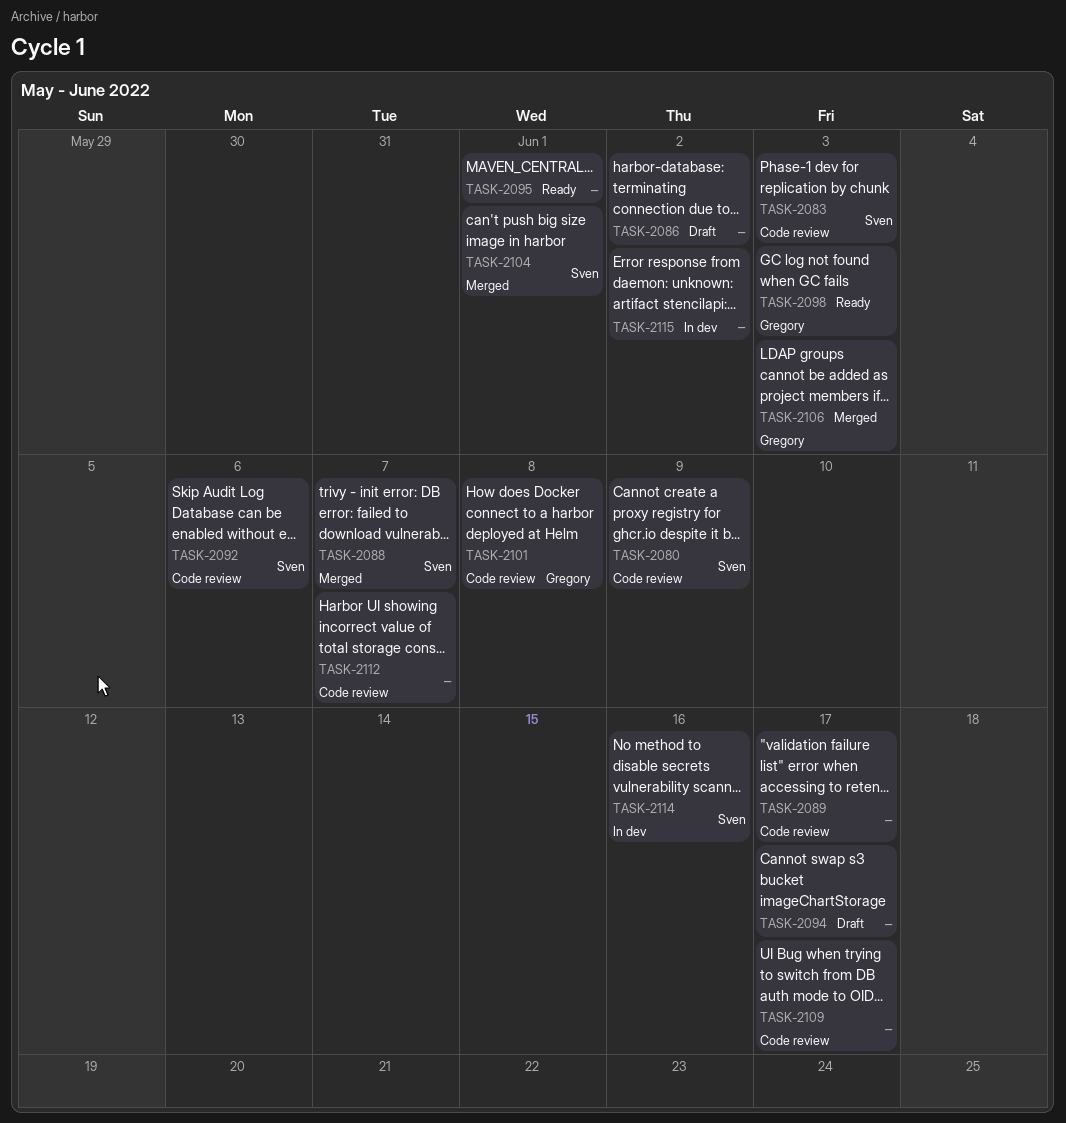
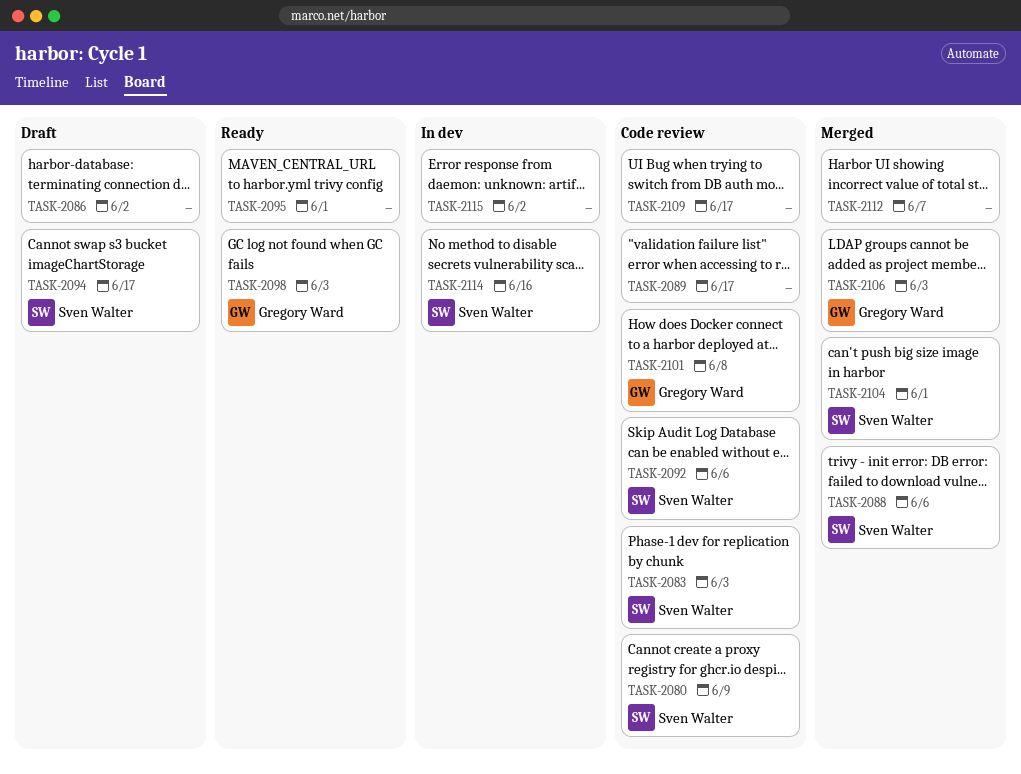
TASK-2088, due: Jun 7 -> Jun 6
TASK-2094, owner: none -> Sven Walter
TASK-2112, status: Code review -> Merged

